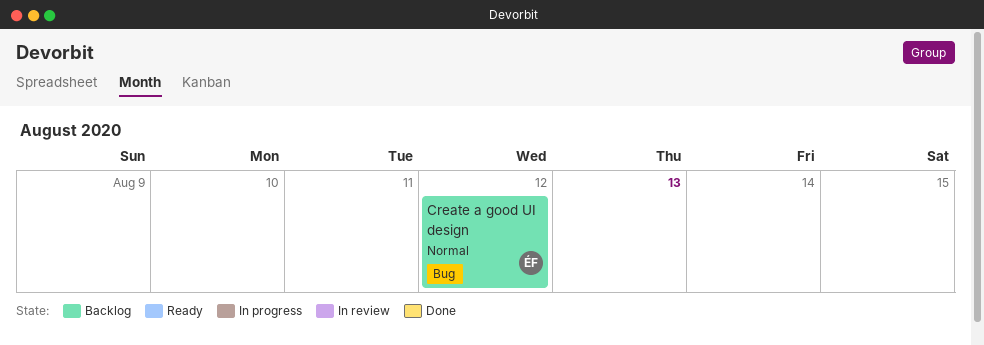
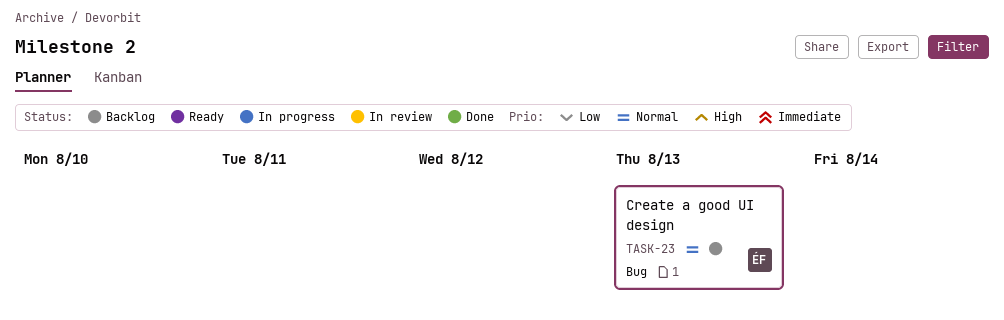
Create a good UI design, due: Aug 12 -> Aug 13

